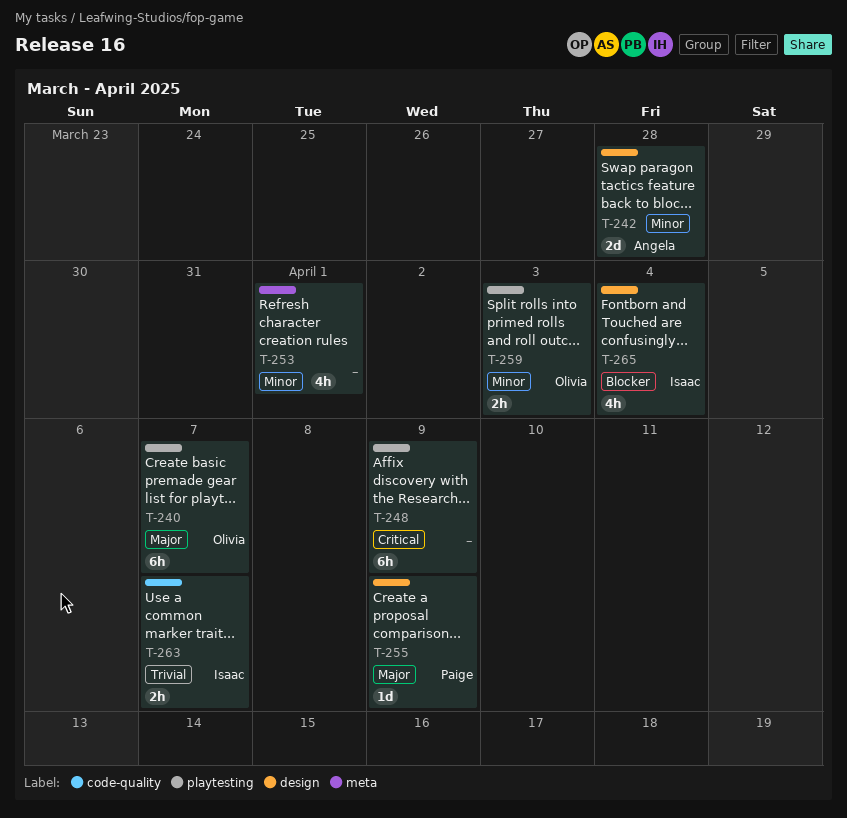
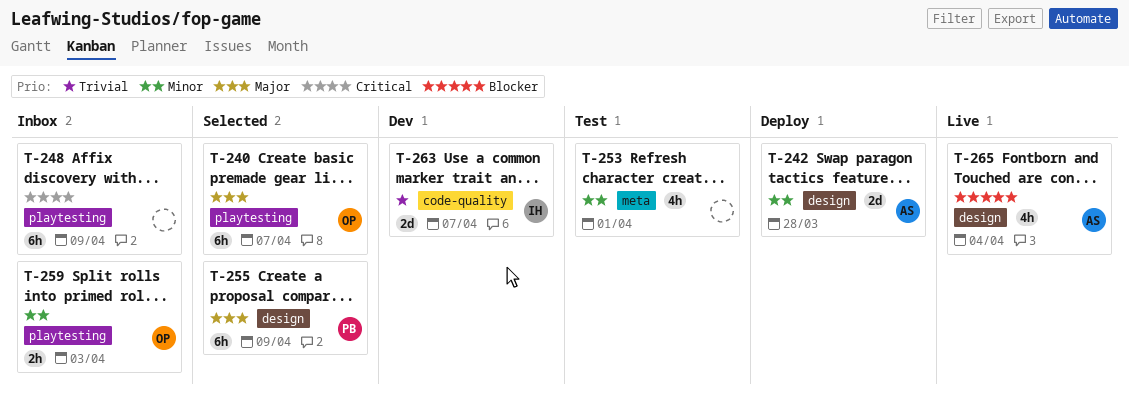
T-255, estimate: 1d -> 6h
T-263, estimate: 2h -> 2d
T-265, owner: Isaac -> Angela

